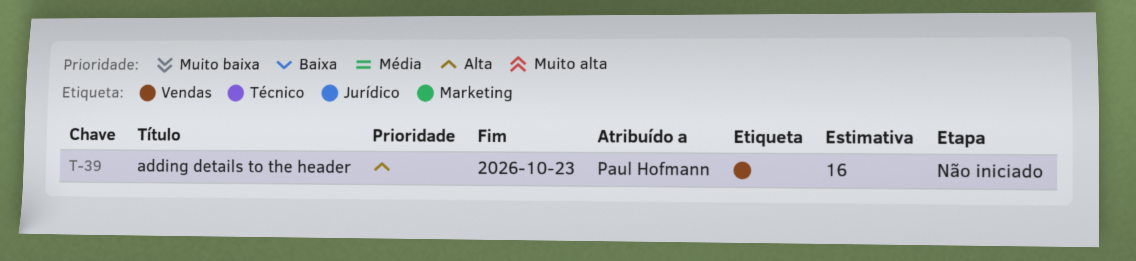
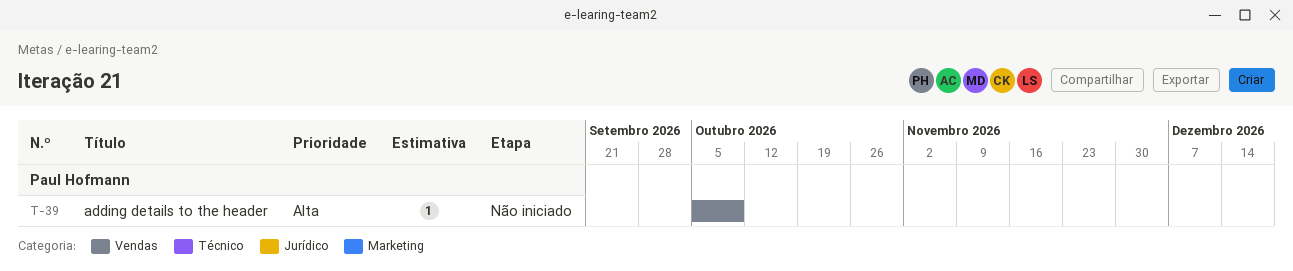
T-39, estimate: 16 -> 1
T-39, due: Oct 23 -> Oct 9

